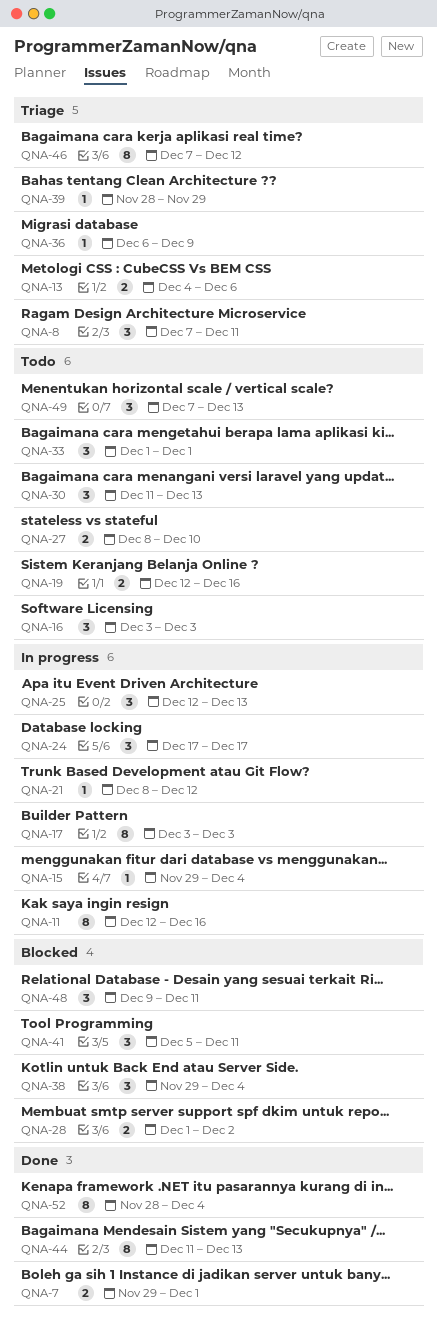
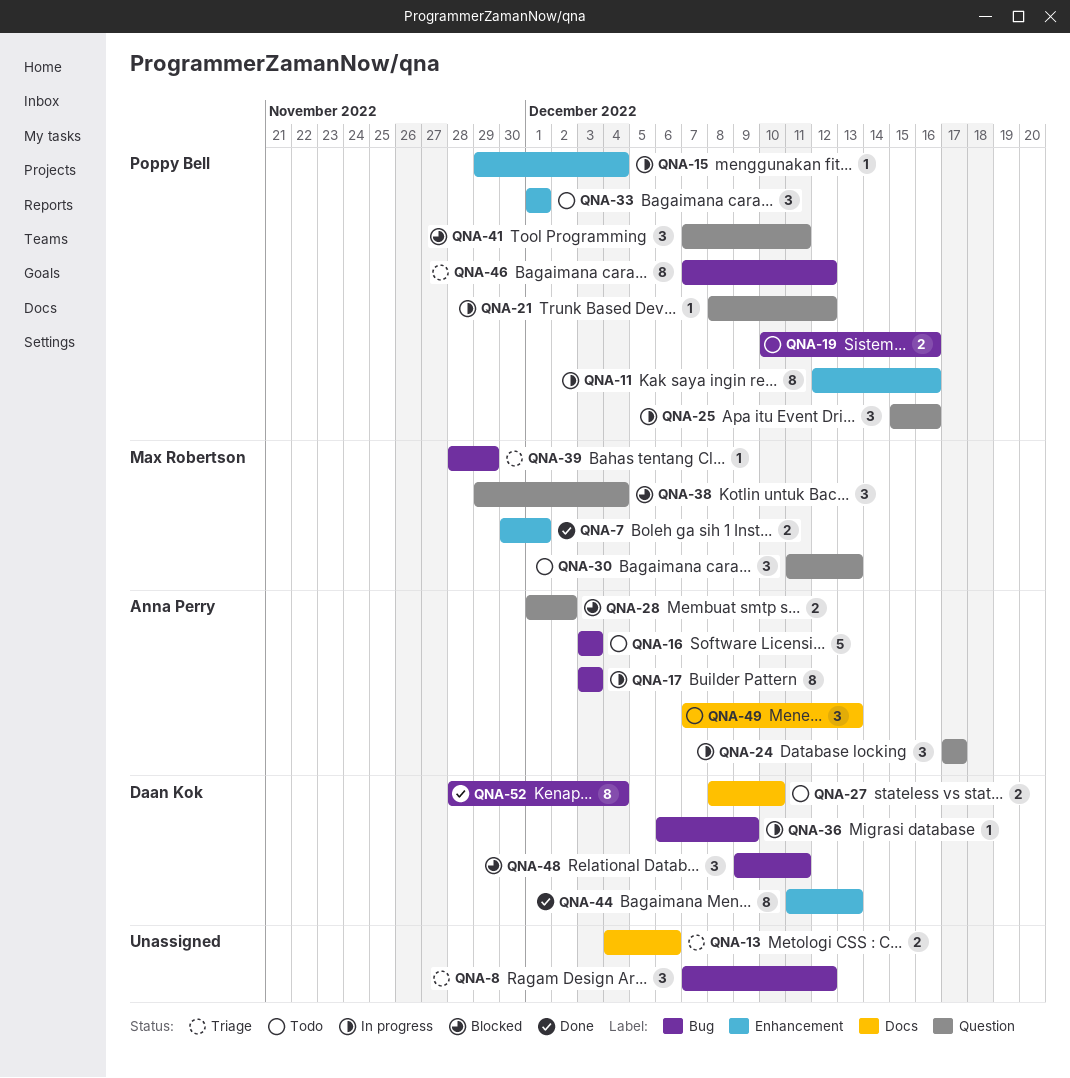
QNA-7, start: Nov 29 -> Nov 30
QNA-8, due: Dec 11 -> Dec 12
QNA-16, estimate: 3 -> 5
QNA-19, start: Dec 12 -> Dec 10
QNA-25, start: Dec 12 -> Dec 15
QNA-25, due: Dec 13 -> Dec 16
QNA-36, status: Triage -> In progress
QNA-41, start: Dec 5 -> Dec 7

